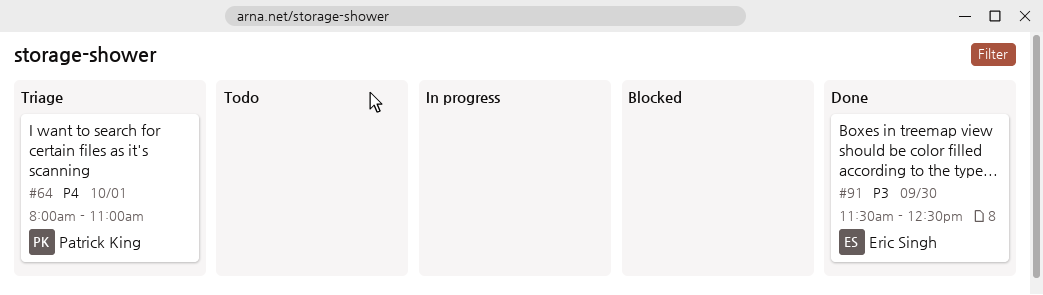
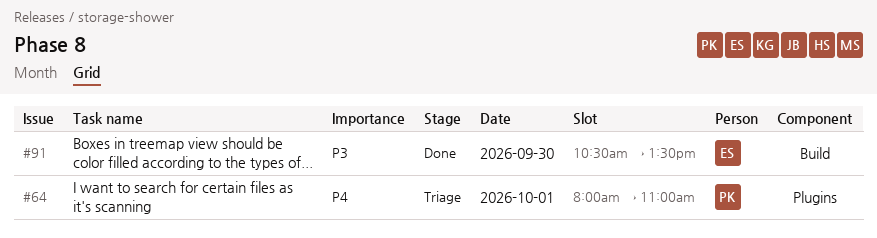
#91, begins: 11:30 -> 10:30
#91, ends: 12:30 -> 13:30

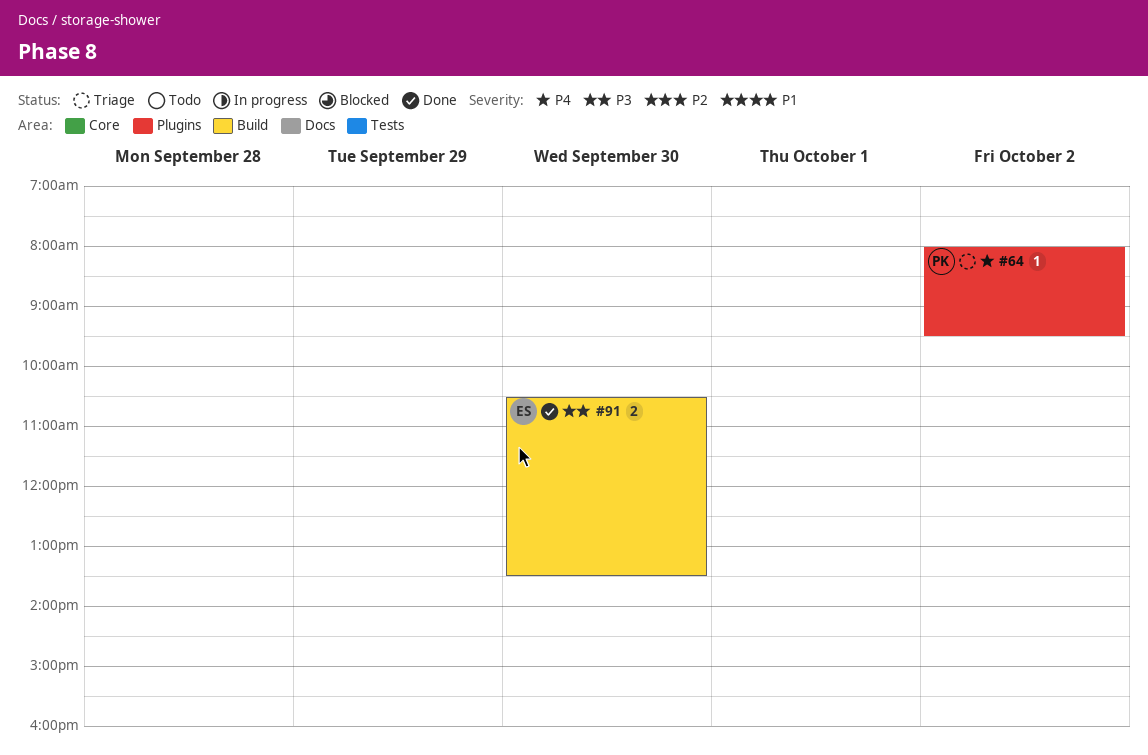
#64, day: Oct 1 -> Oct 2
#64, ends: 11:00 -> 09:30

